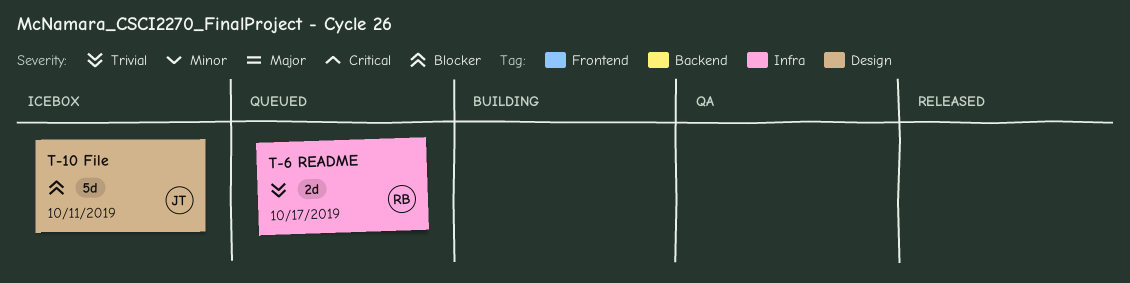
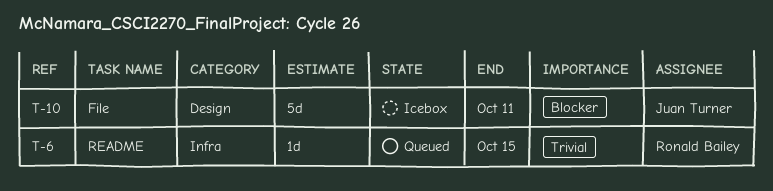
T-6, estimate: 2d -> 1d
T-6, due: Oct 17 -> Oct 15

